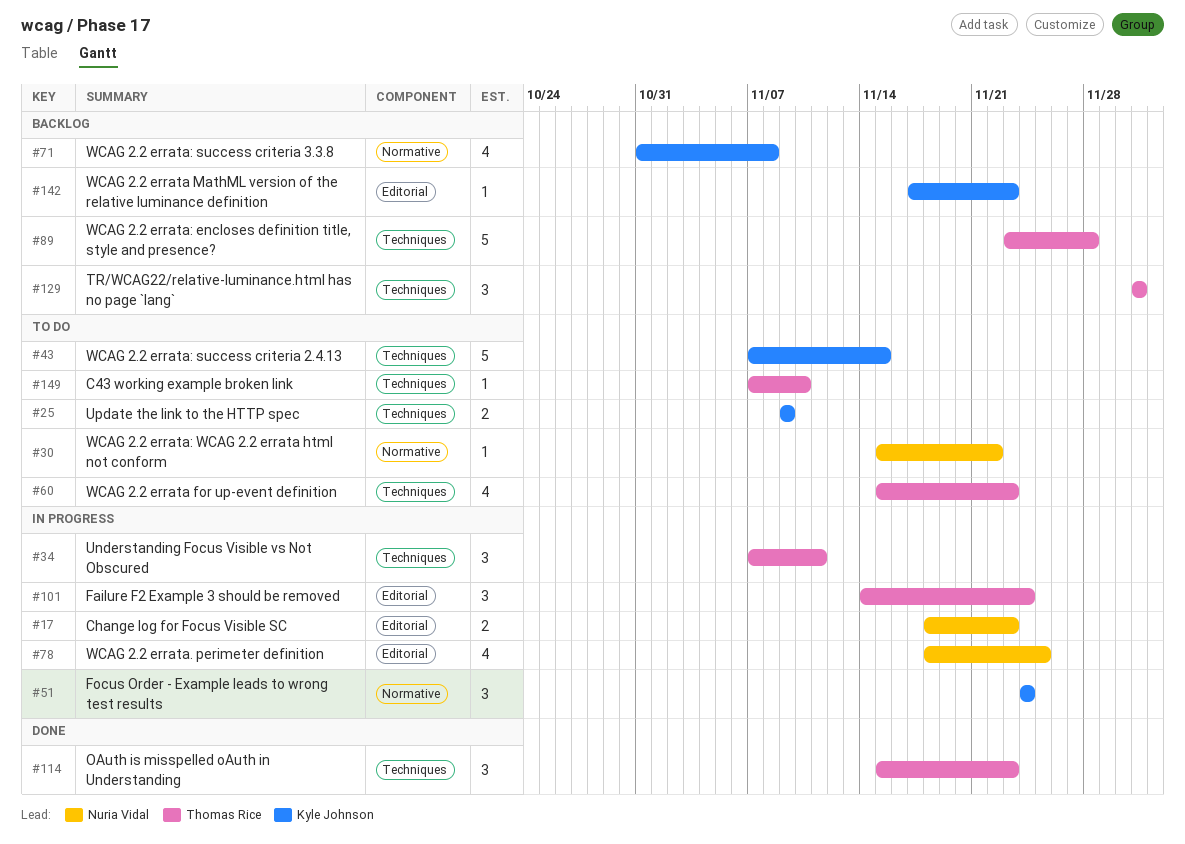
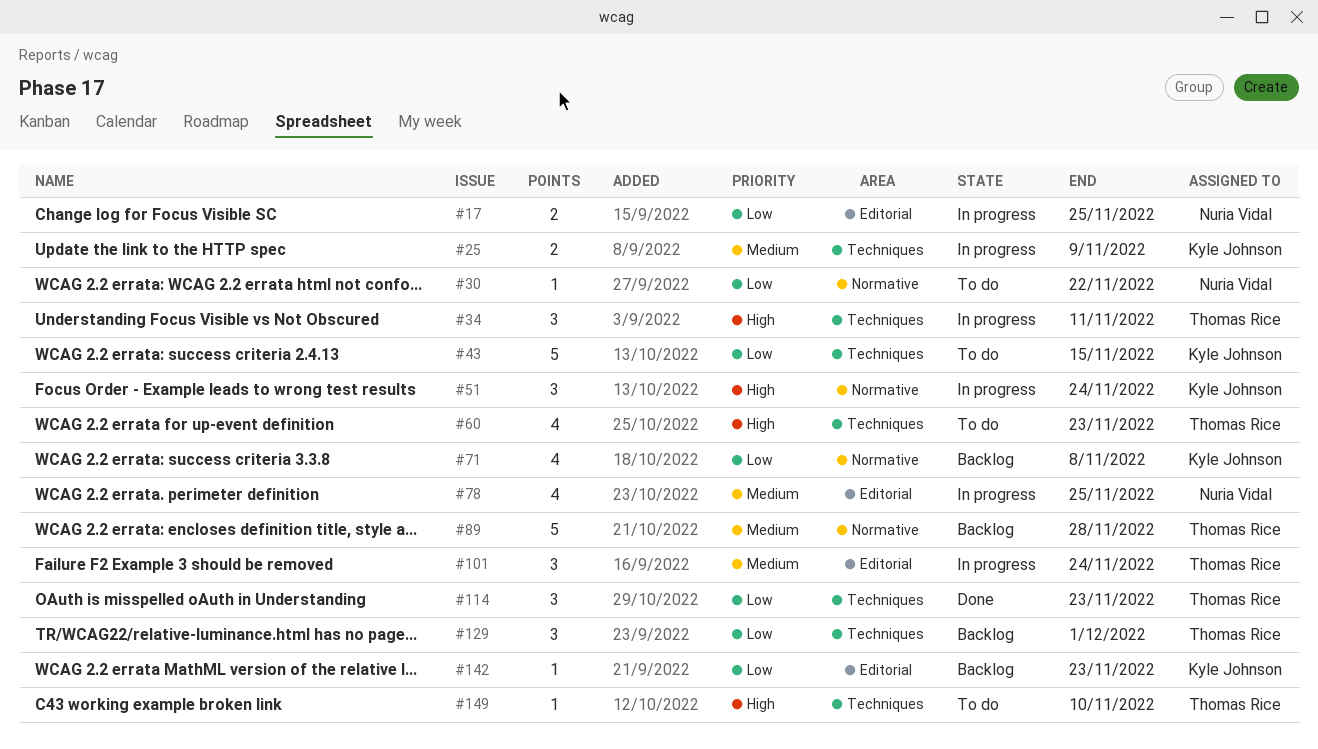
#17, due: Nov 23 -> Nov 25
#25, status: To do -> In progress
#89, label: Techniques -> Normative

